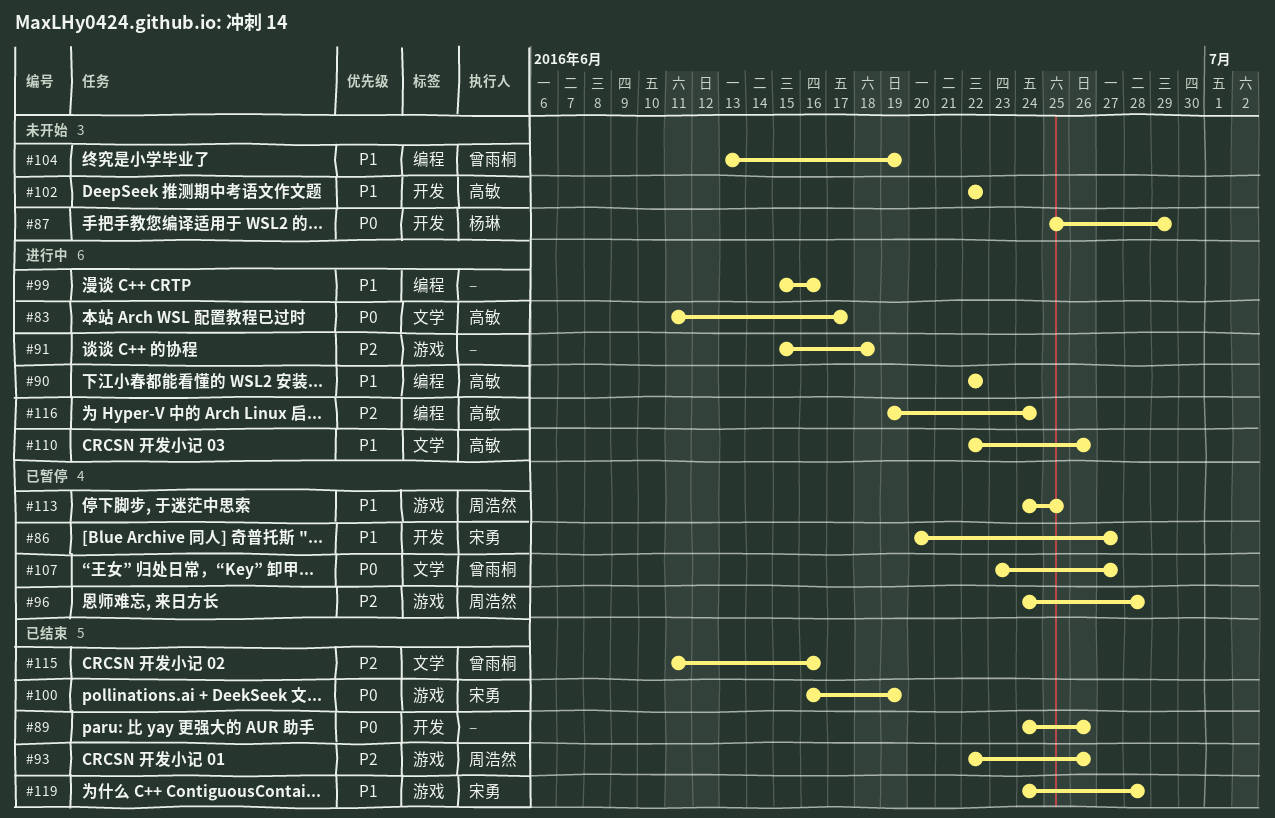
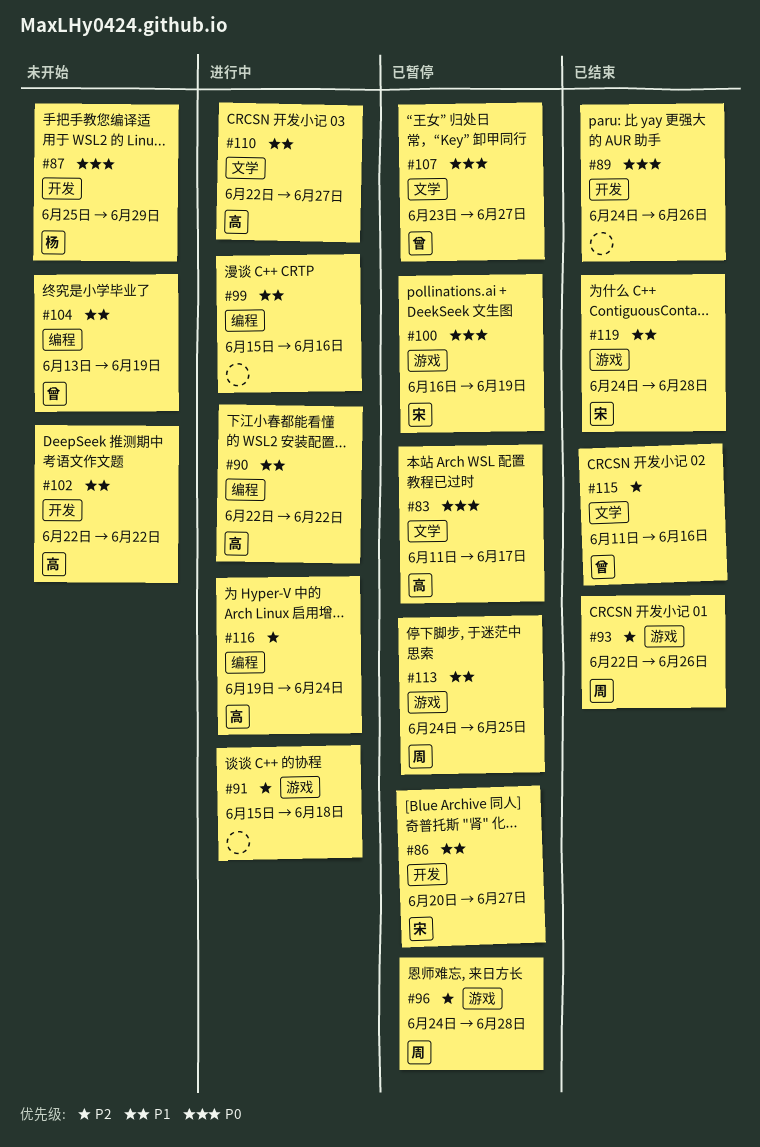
#83, status: 进行中 -> 已暂停
#100, status: 已结束 -> 已暂停
#110, due: Jun 26 -> Jun 27

